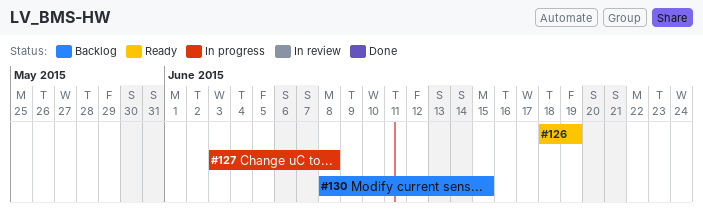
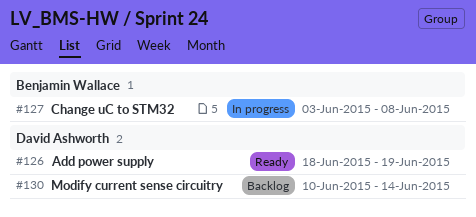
#130, start: Jun 8 -> Jun 10
#130, due: Jun 15 -> Jun 14

